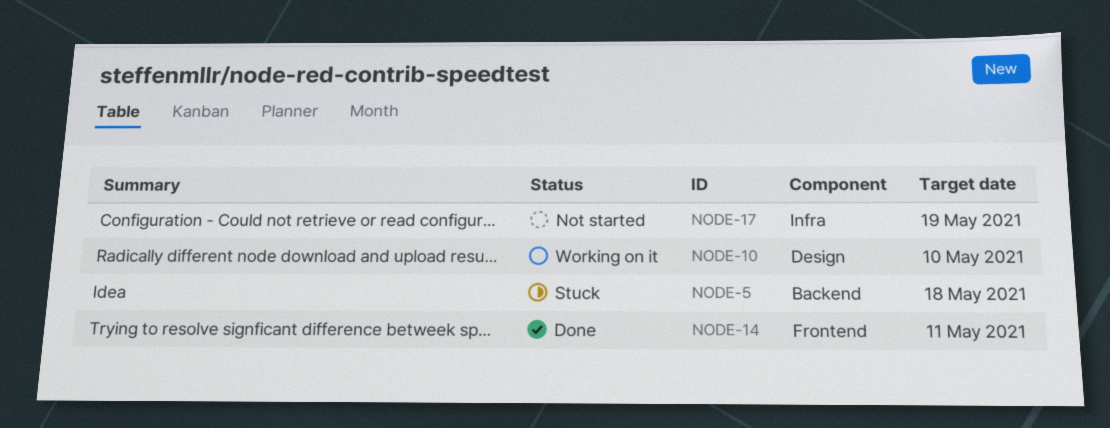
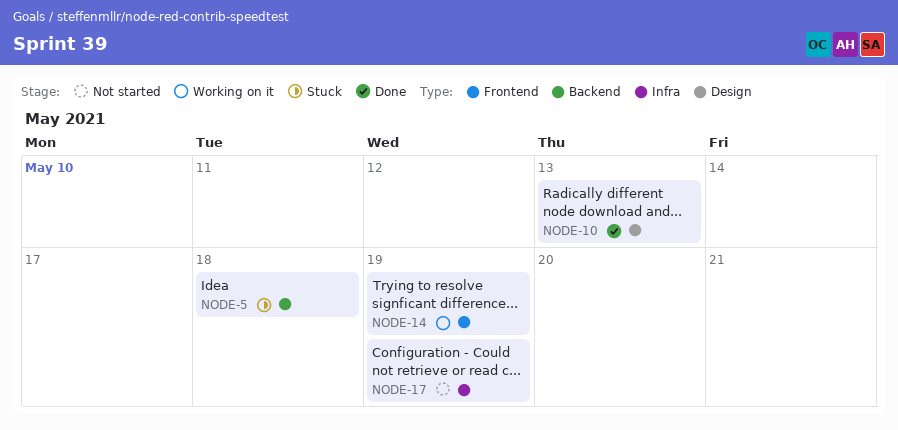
NODE-10, status: Working on it -> Done
NODE-10, due: May 10 -> May 13
NODE-14, status: Done -> Working on it
NODE-14, due: May 11 -> May 19

